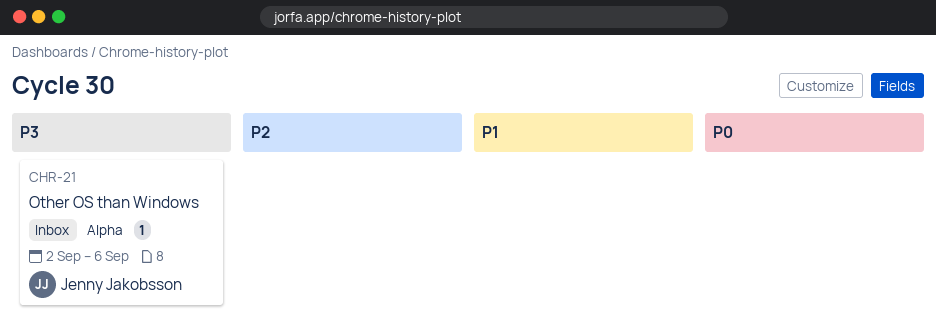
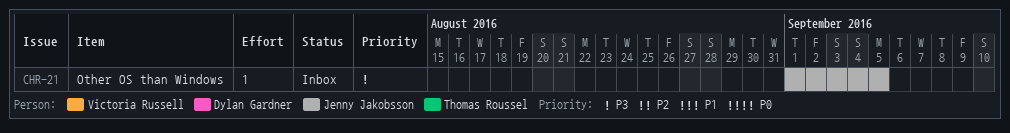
CHR-21, start: Sep 2 -> Sep 1
CHR-21, due: Sep 6 -> Sep 5

